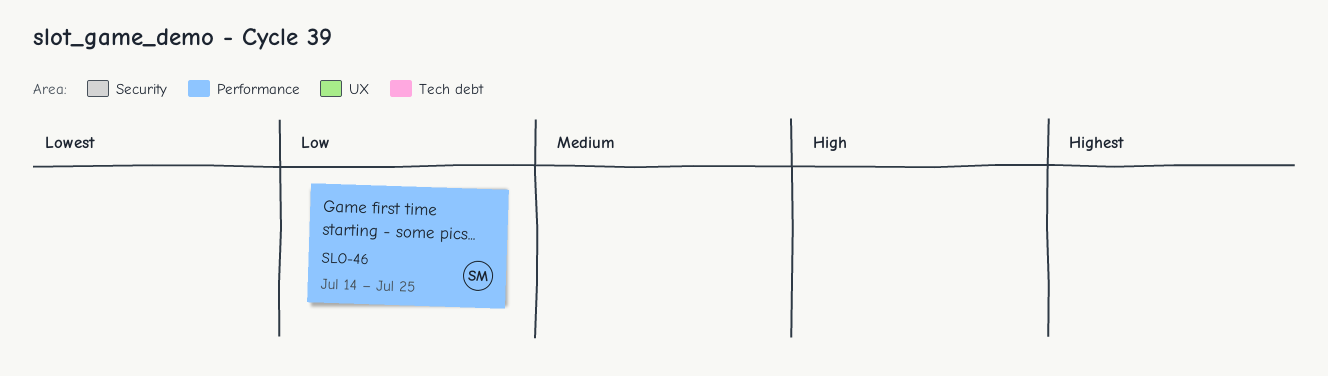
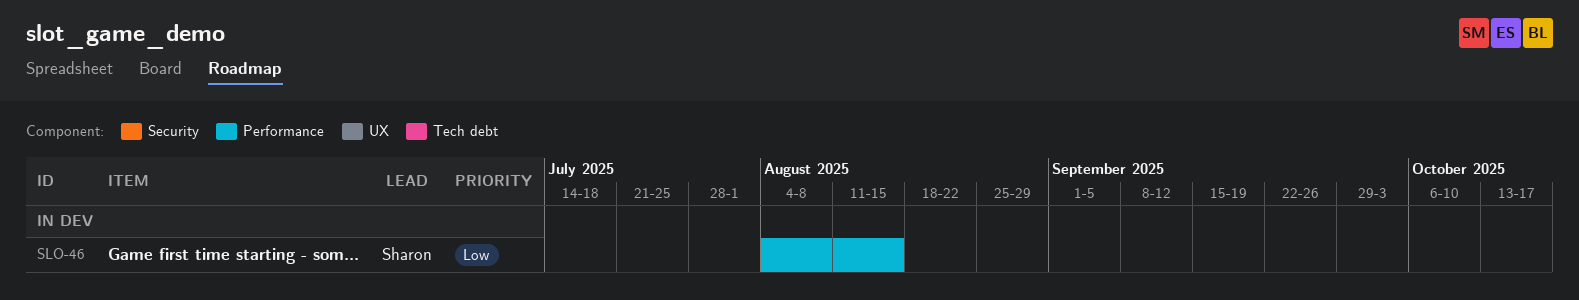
SLO-46, start: Jul 14 -> Aug 4
SLO-46, due: Jul 25 -> Aug 15

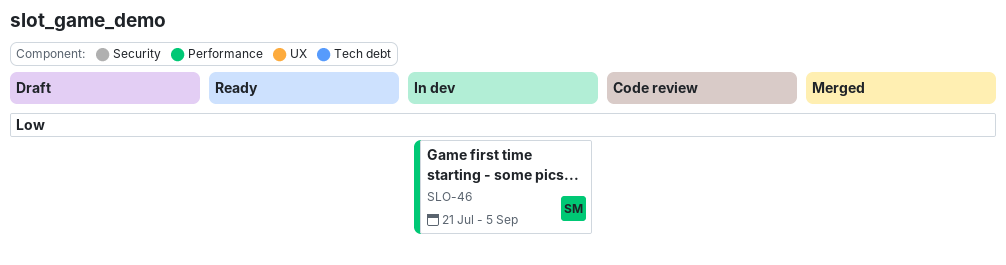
SLO-46, start: Aug 4 -> Jul 21
SLO-46, due: Aug 15 -> Sep 5

